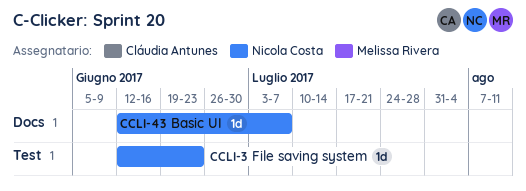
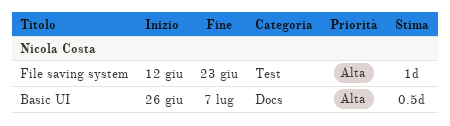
Basic UI, estimate: 1d -> 0.5d
Basic UI, start: Jun 12 -> Jun 26

